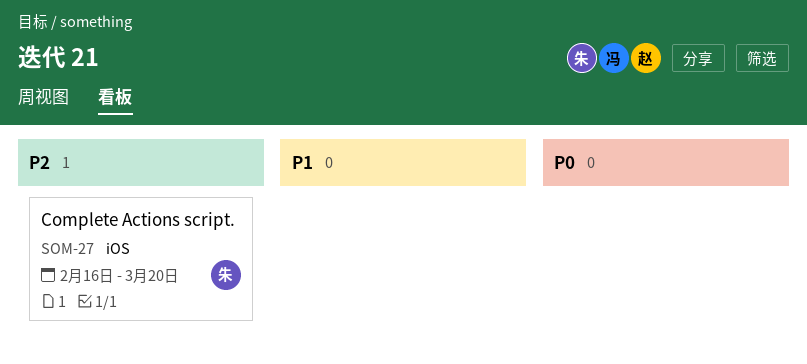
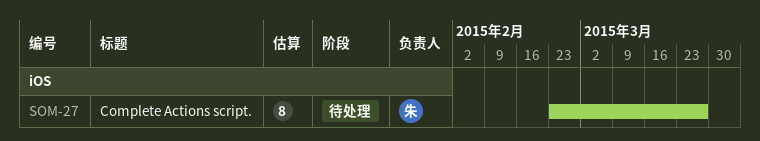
SOM-27, start: Feb 16 -> Feb 23
SOM-27, due: Mar 20 -> Mar 27

